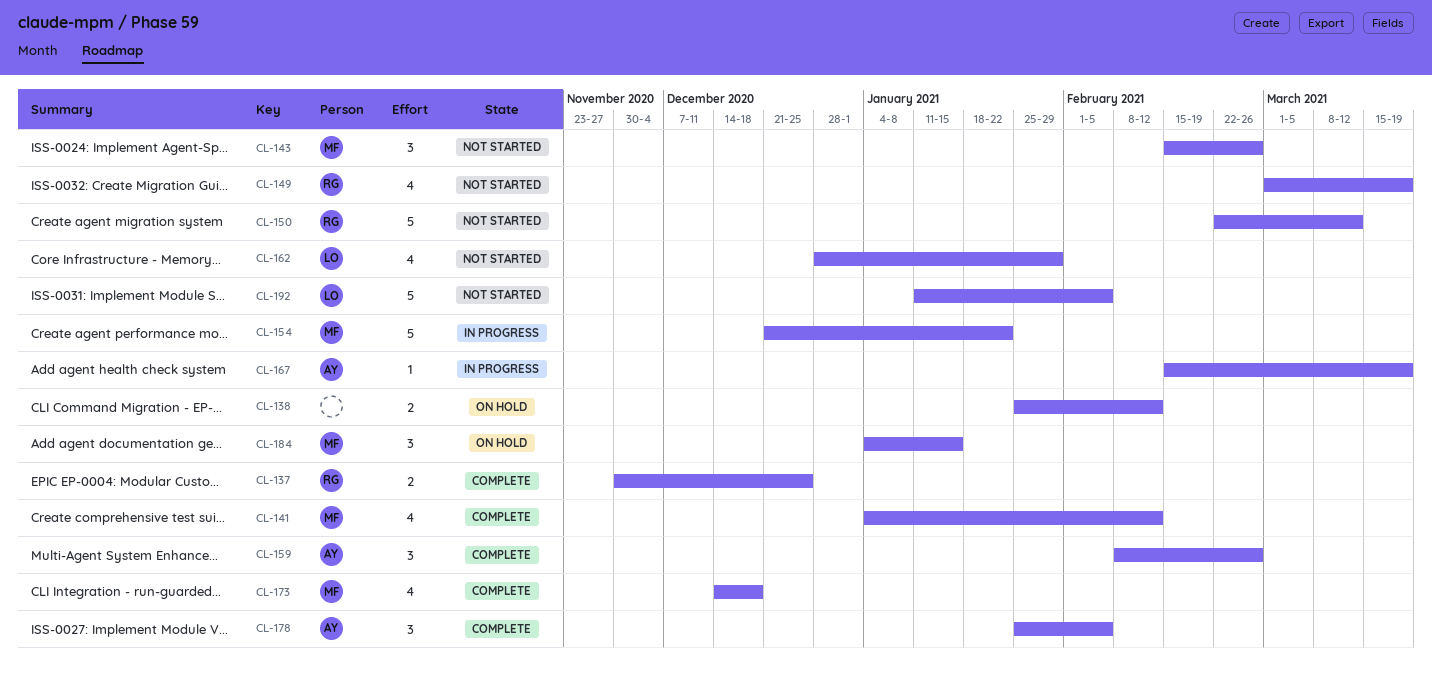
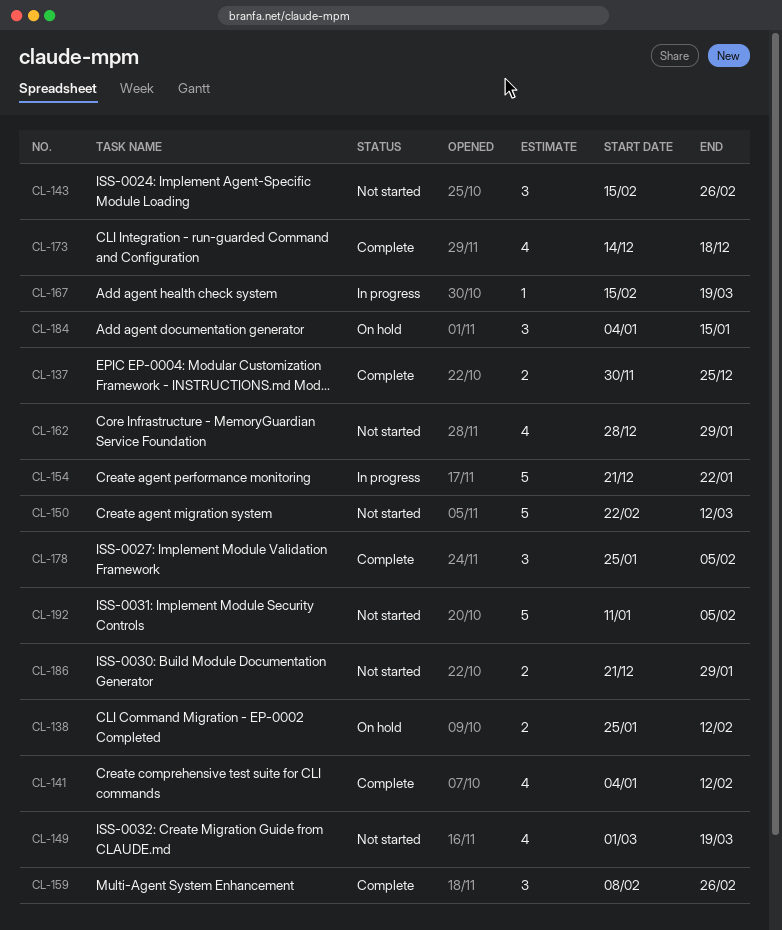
CL-186: none -> present

